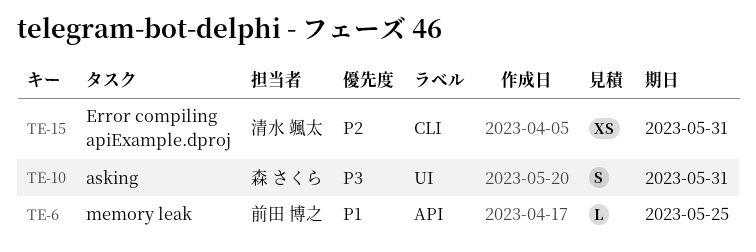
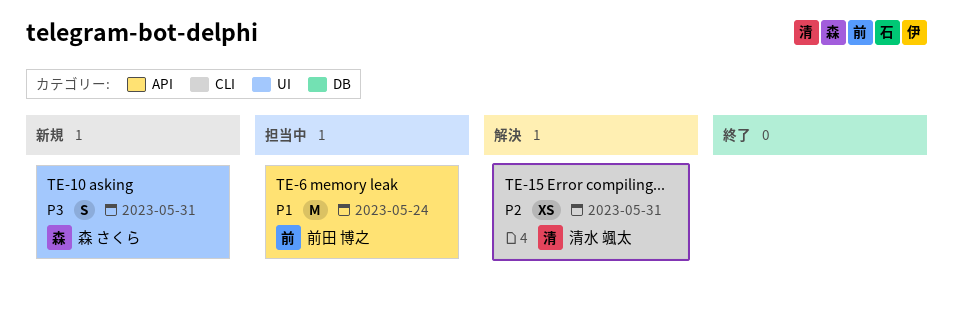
TE-6, estimate: L -> M
TE-6, due: May 25 -> May 24

